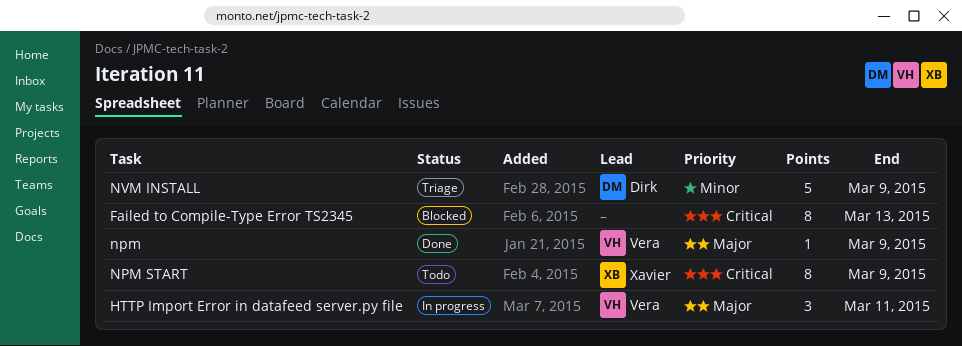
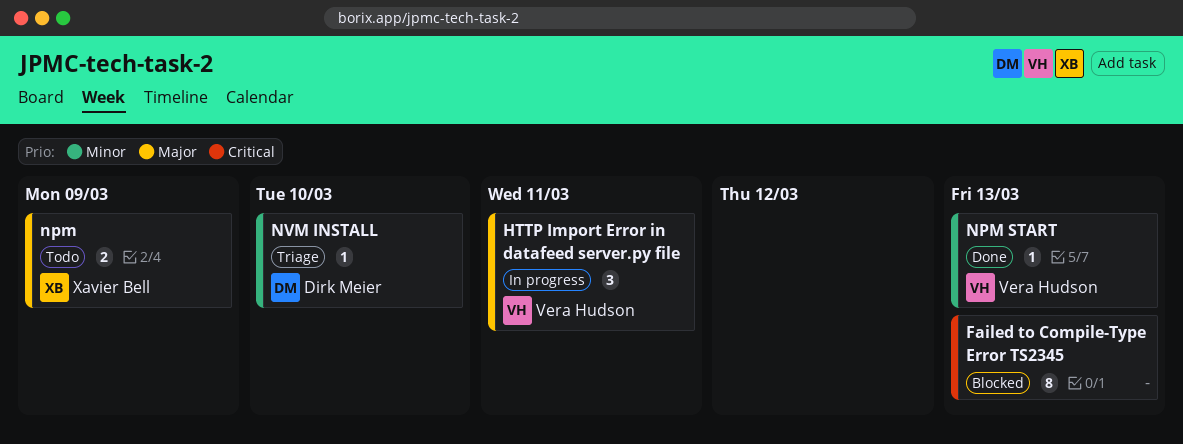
npm, status: Done -> Todo
npm, owner: Vera Hudson -> Xavier Bell
npm, estimate: 1 -> 2
NPM START, status: Todo -> Done
NPM START, owner: Xavier Bell -> Vera Hudson
NPM START, priority: Critical -> Minor
NPM START, estimate: 8 -> 1
NPM START, due: Mar 9 -> Mar 13
NVM INSTALL, estimate: 5 -> 1
NVM INSTALL, due: Mar 9 -> Mar 10

